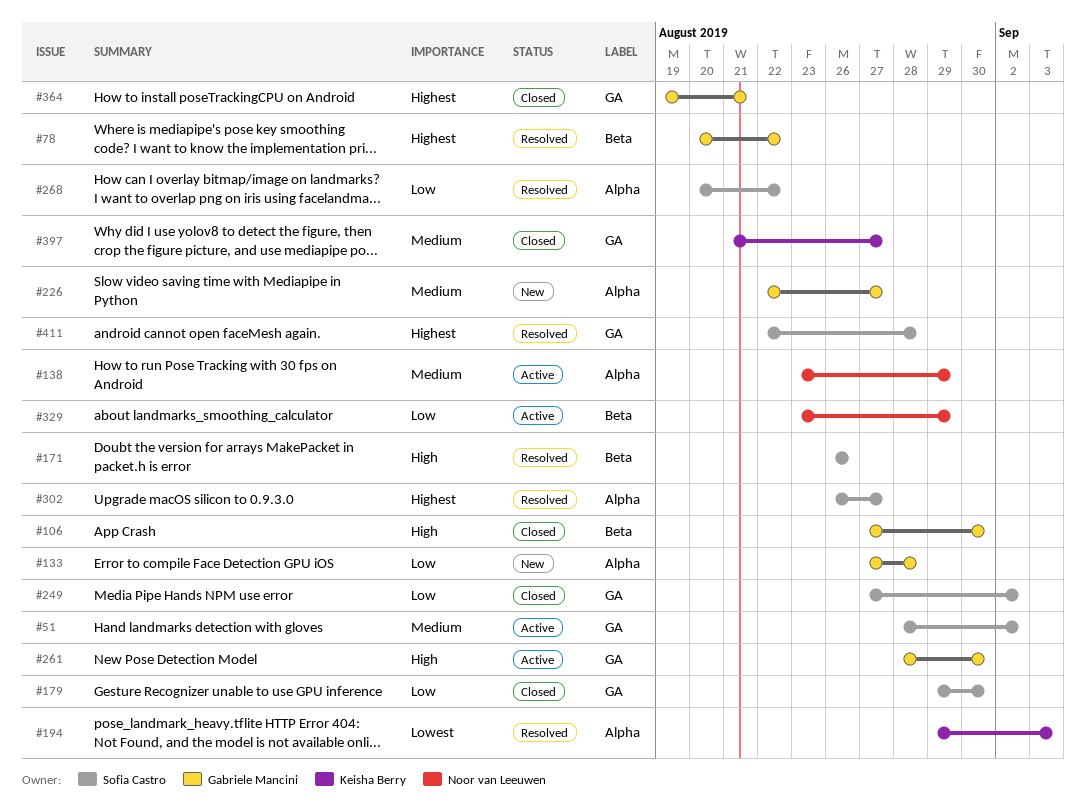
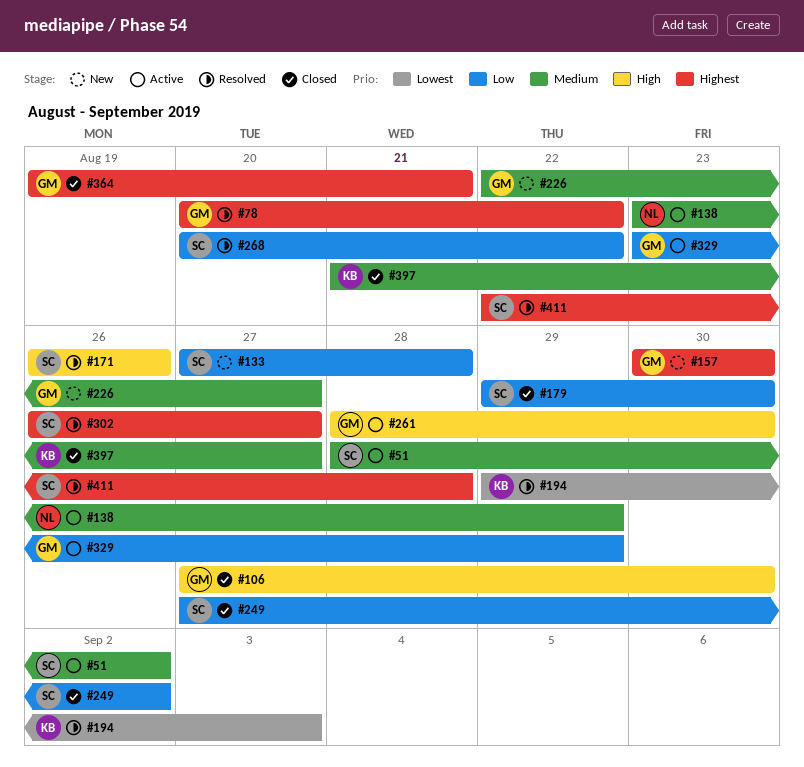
#133, owner: Gabriele Mancini -> Sofia Castro
#157: none -> present
#329, owner: Noor van Leeuwen -> Gabriele Mancini

